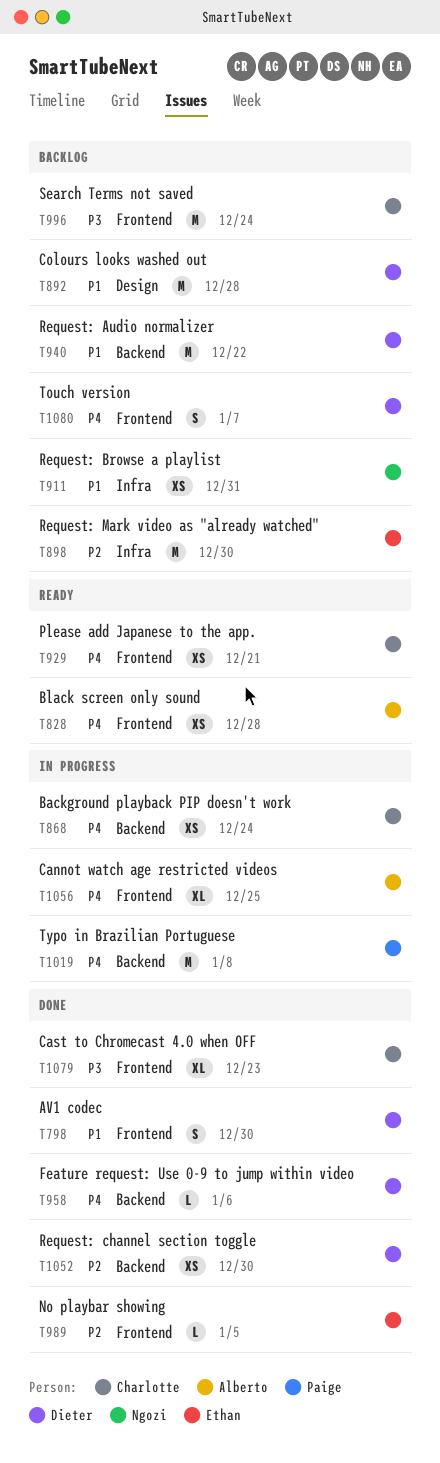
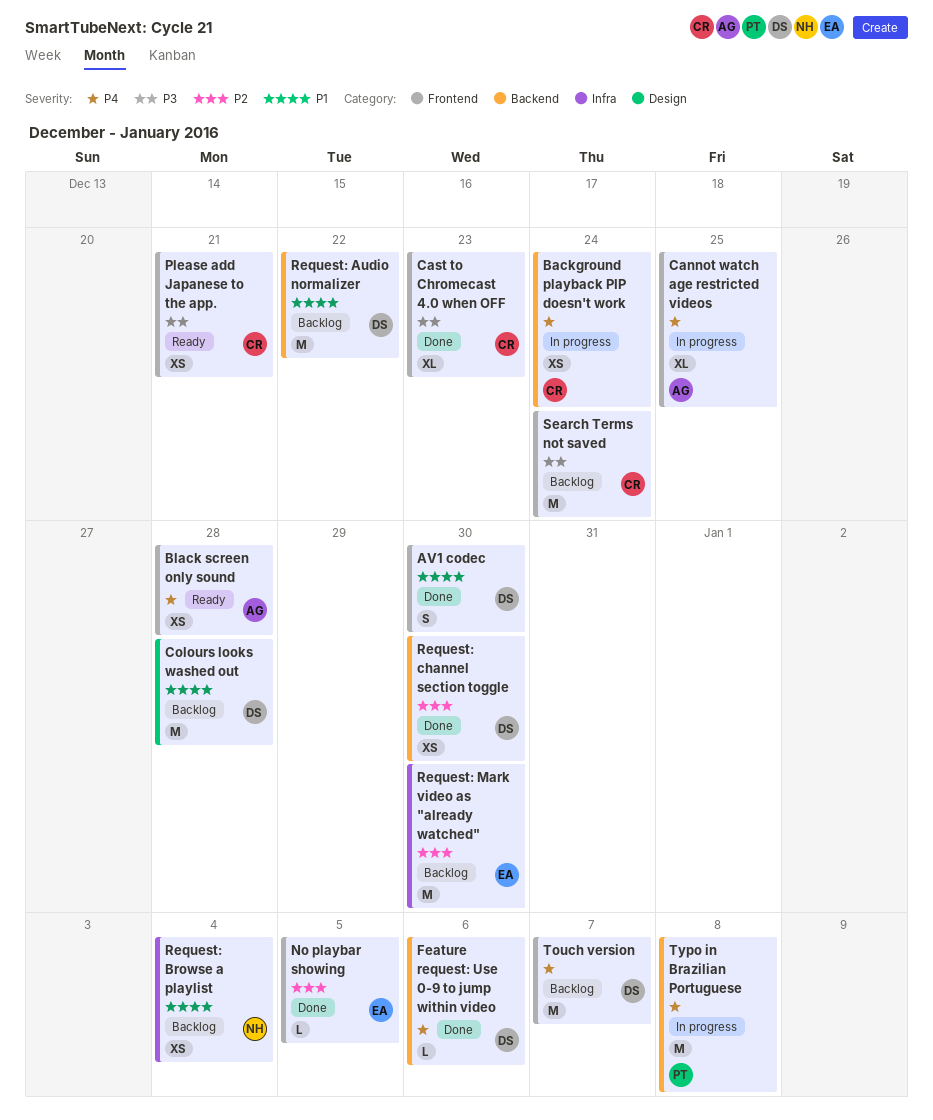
Please add Japanese to the app., priority: P4 -> P3
Request: Browse a playlist, due: Dec 31 -> Jan 4
Touch version, estimate: S -> M

